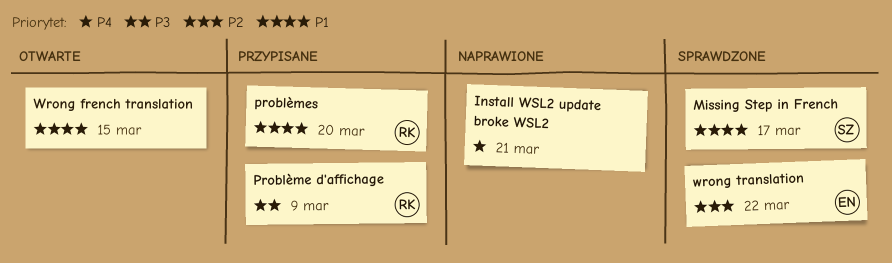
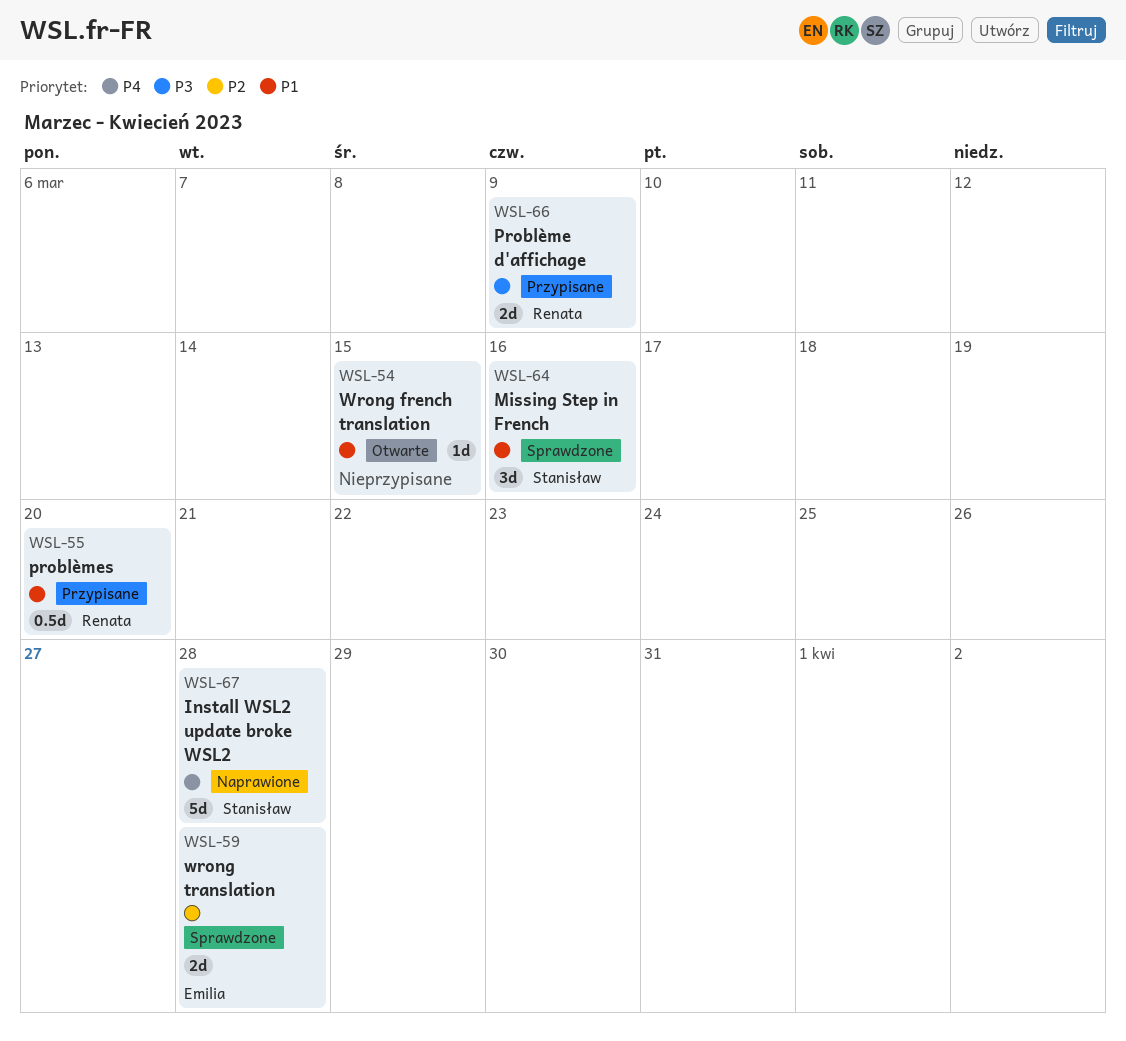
Install WSL2 update broke WSL2, owner: none -> Stanisław
Install WSL2 update broke WSL2, due: Mar 21 -> Mar 28
Missing Step in French, due: Mar 17 -> Mar 16
wrong translation, due: Mar 22 -> Mar 28

